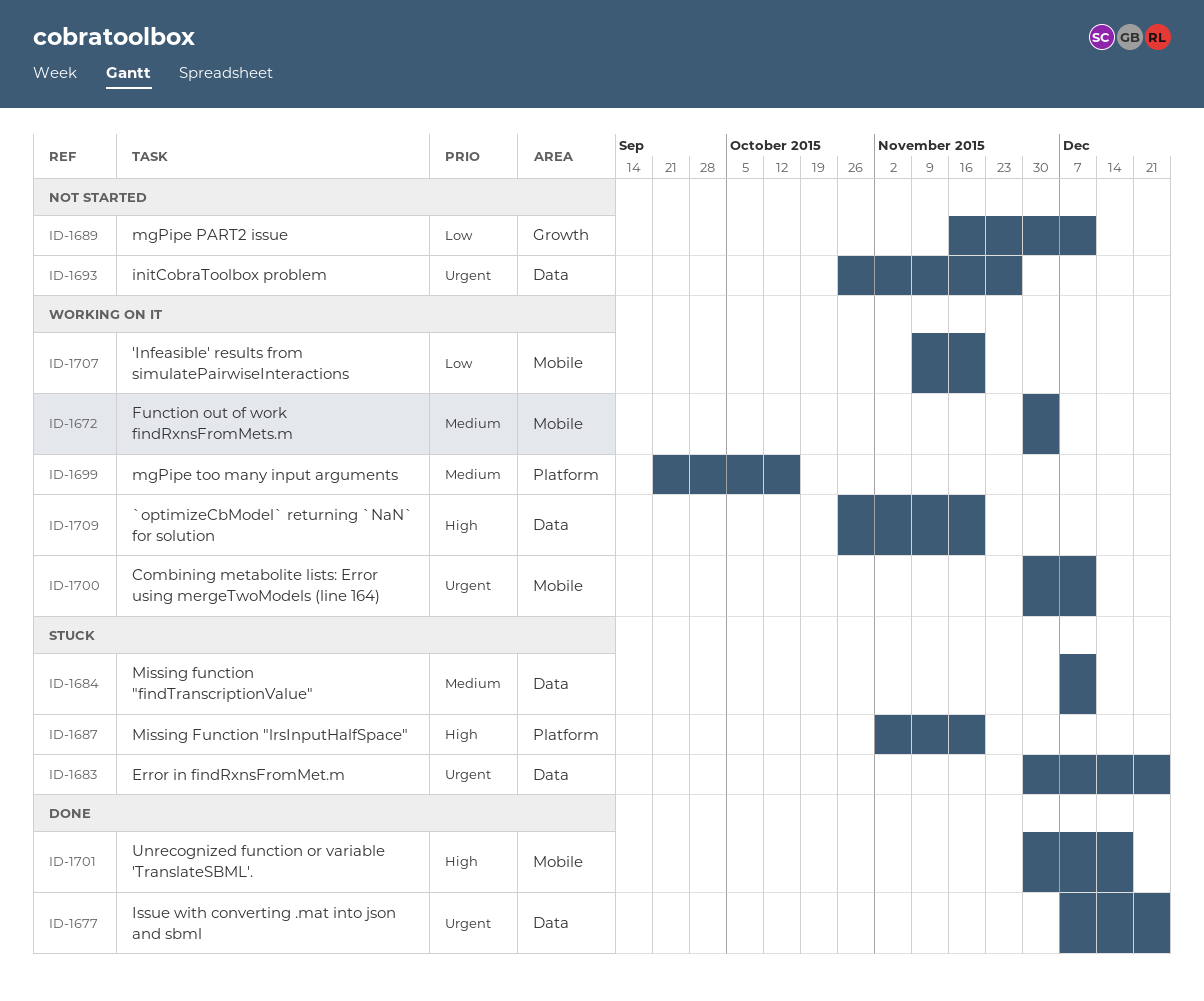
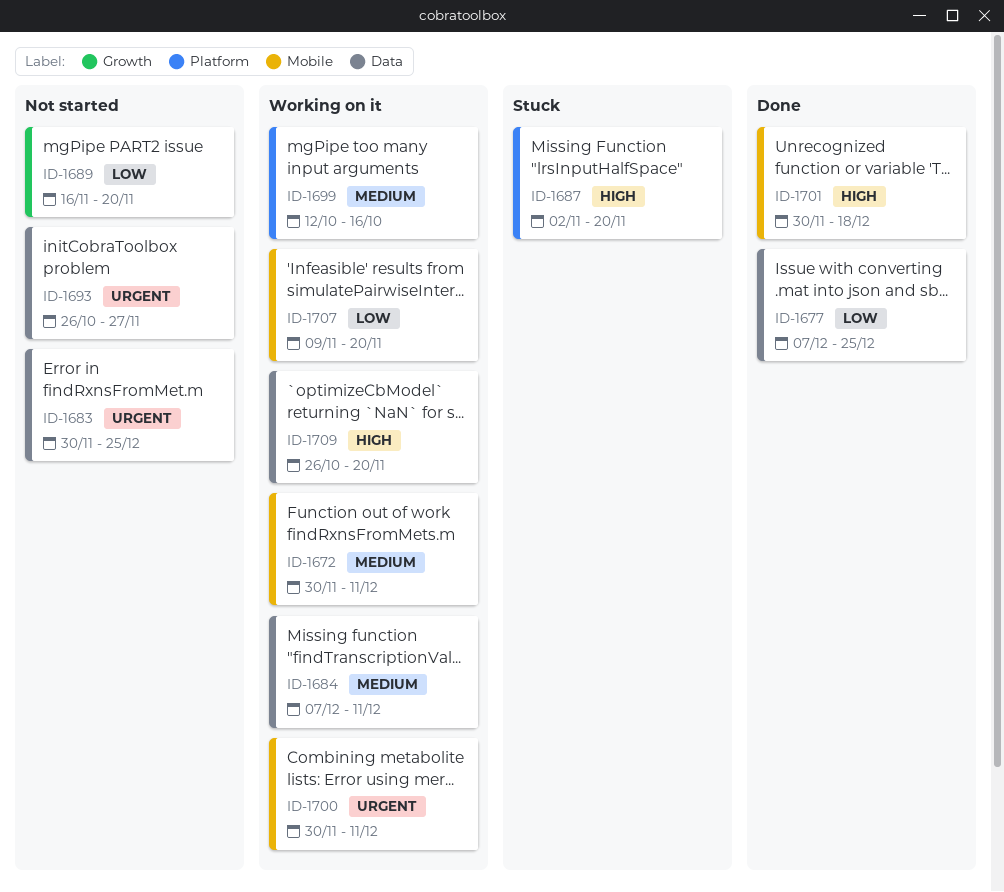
ID-1672, due: Dec 4 -> Dec 11
ID-1677, priority: Urgent -> Low
ID-1683, status: Stuck -> Not started
ID-1684, status: Stuck -> Working on it
ID-1689, due: Dec 11 -> Nov 20
ID-1699, start: Sep 21 -> Oct 12

